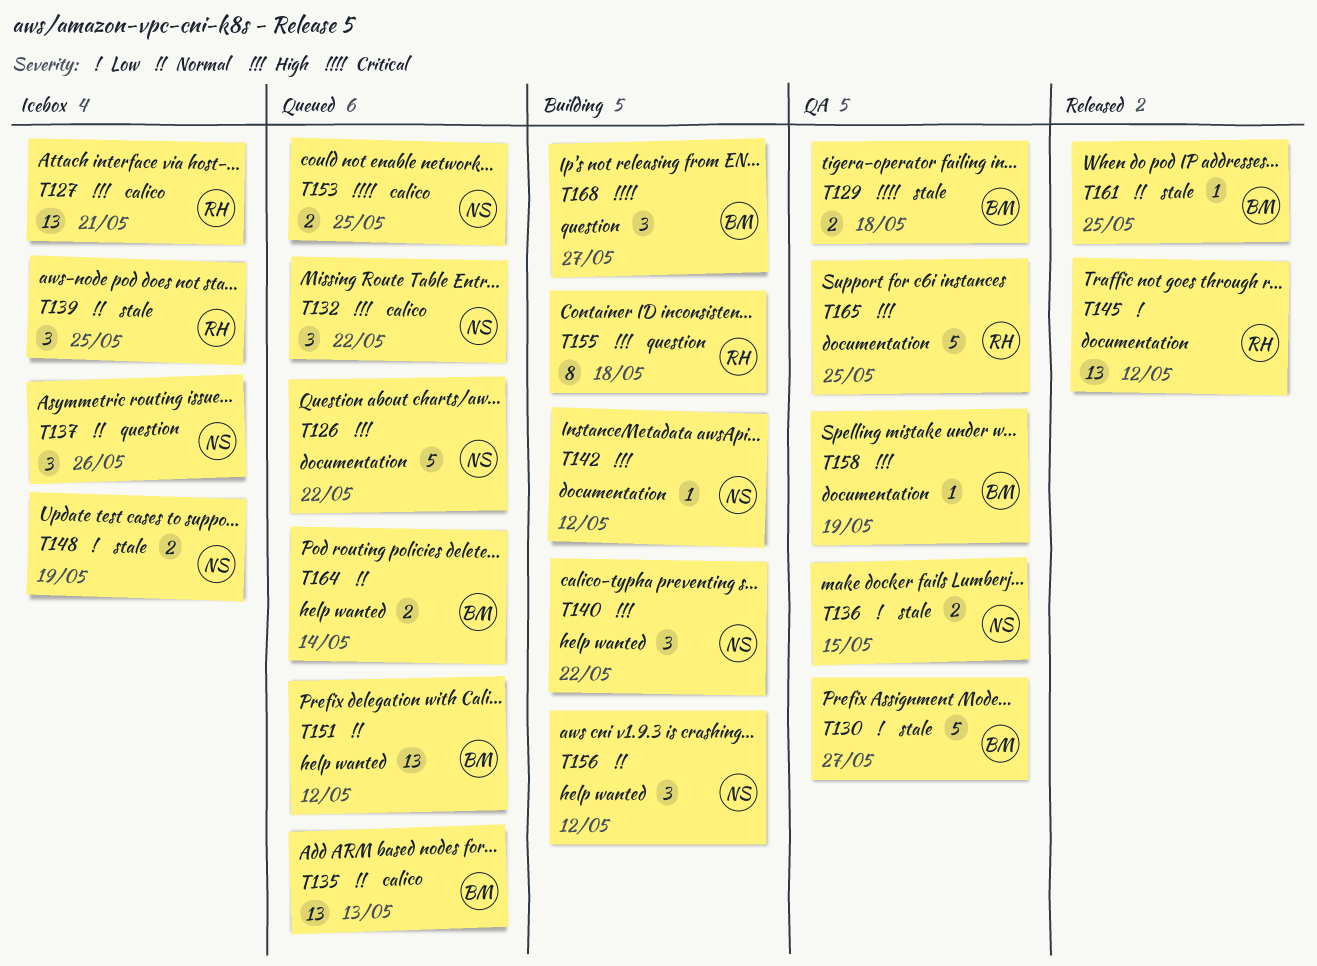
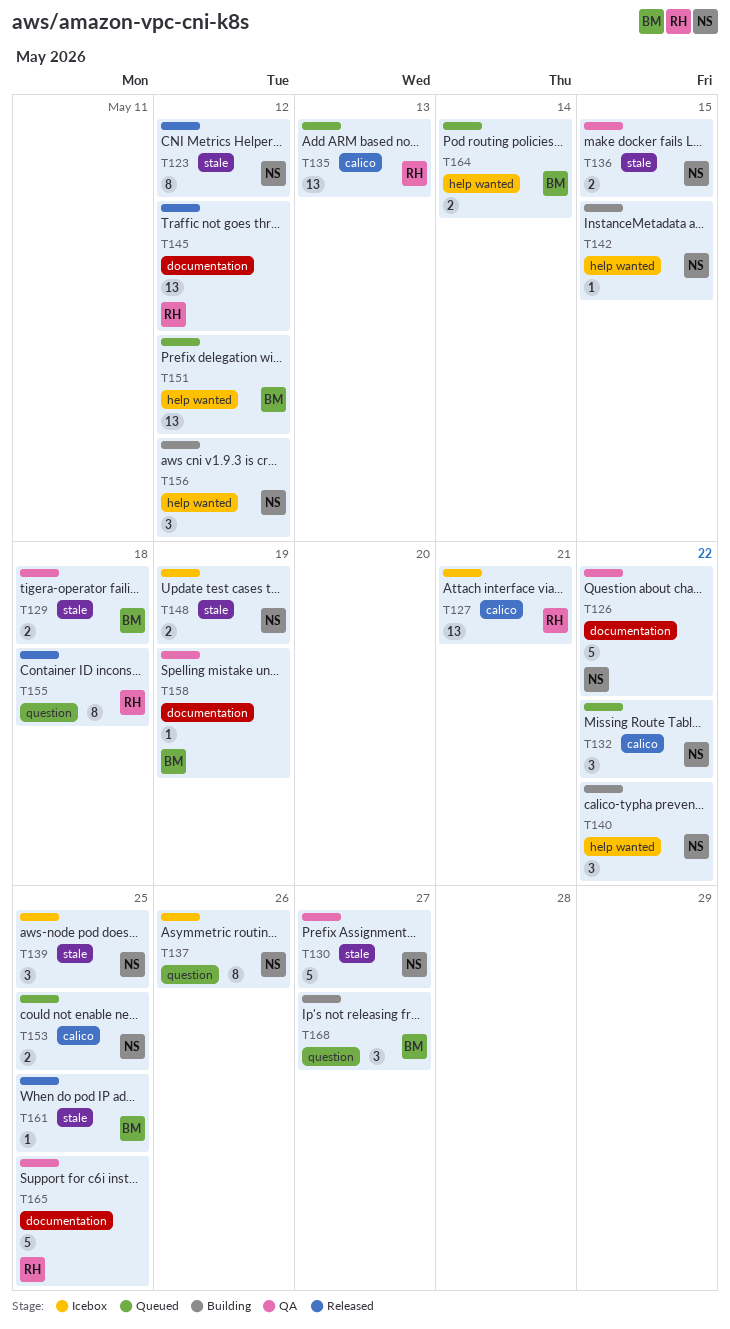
T123: none -> present
T126, status: Queued -> QA
T130, owner: BM -> NS
T135, owner: BM -> RH
T137, estimate: 3 -> 8
T139, owner: RH -> NS
T142, label: documentation -> help wanted
T142, due: May 12 -> May 15
T155, status: Building -> Released

